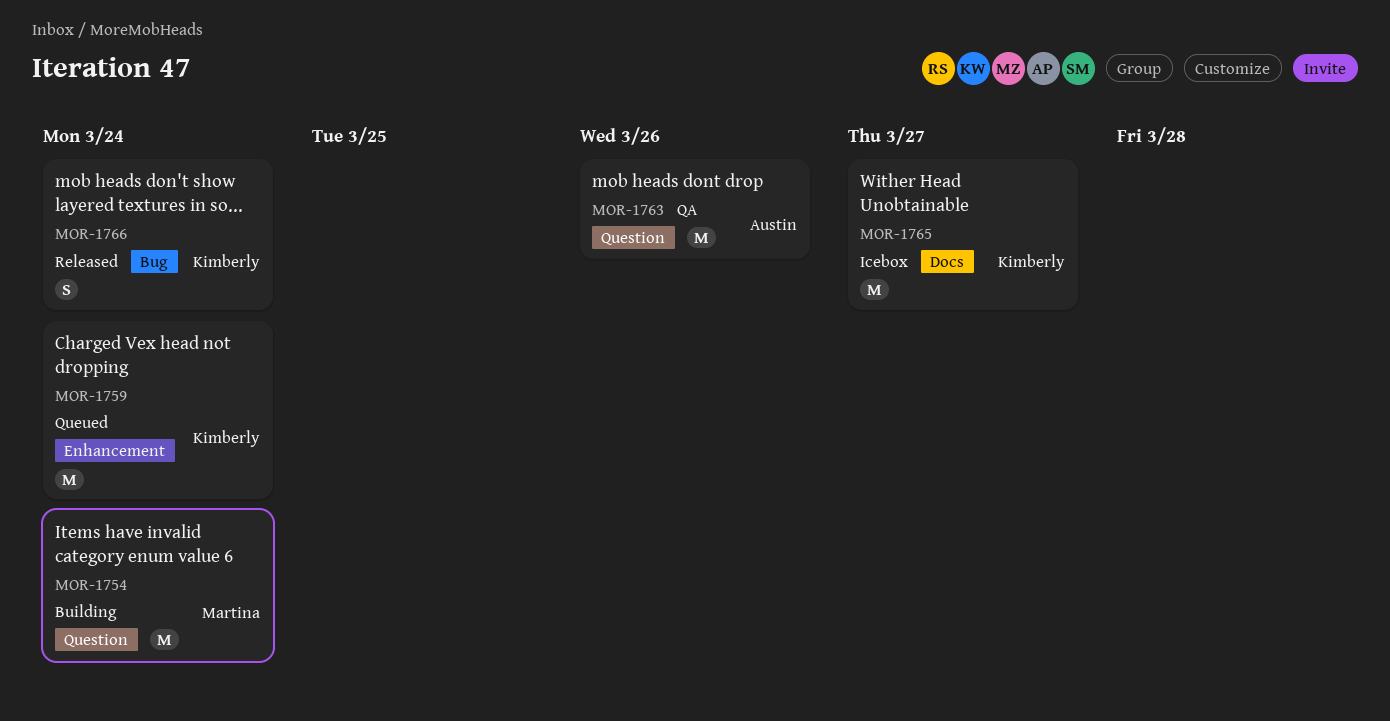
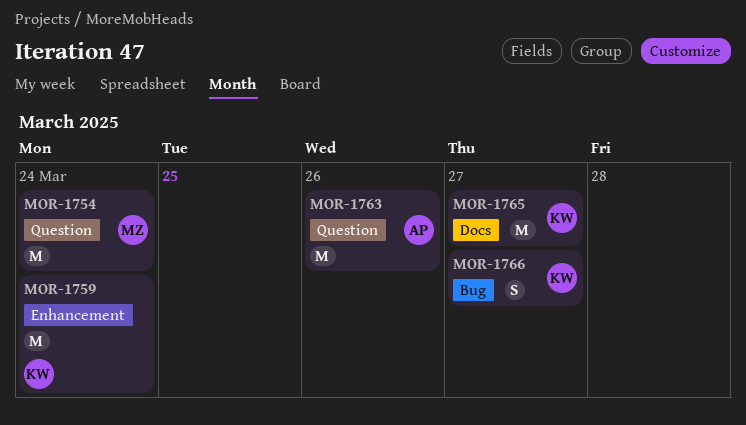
MOR-1766, due: Mar 24 -> Mar 27

